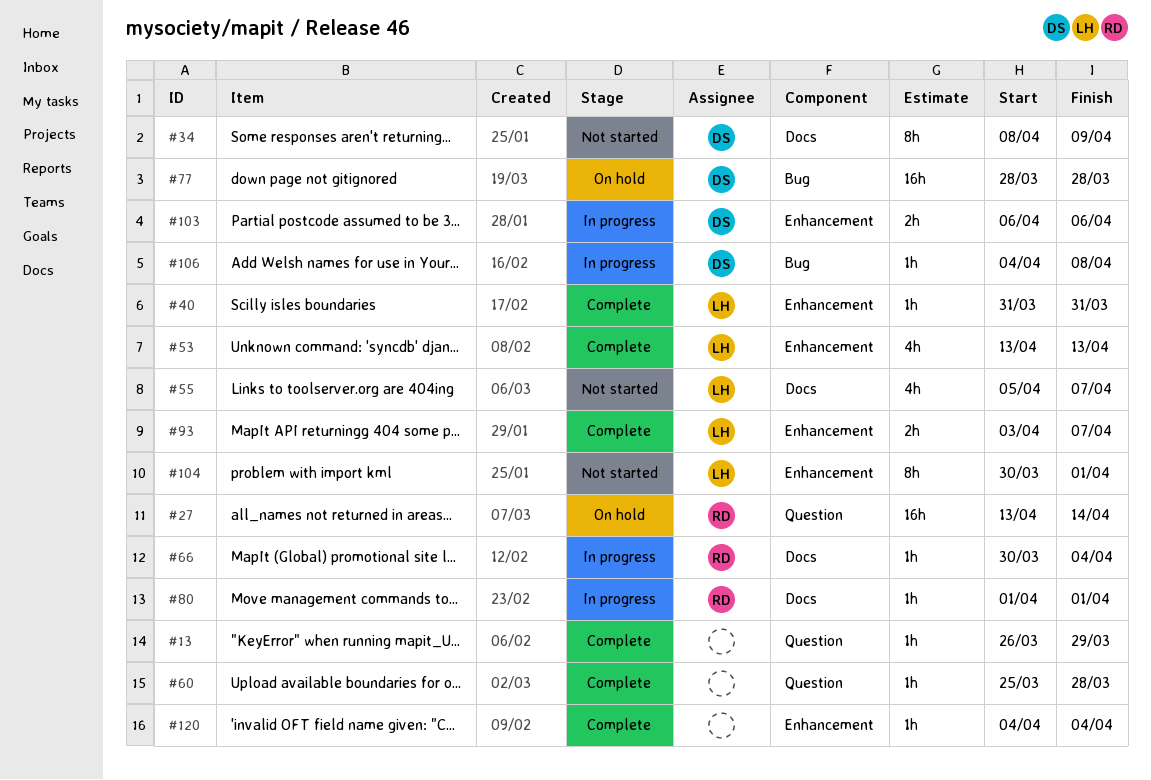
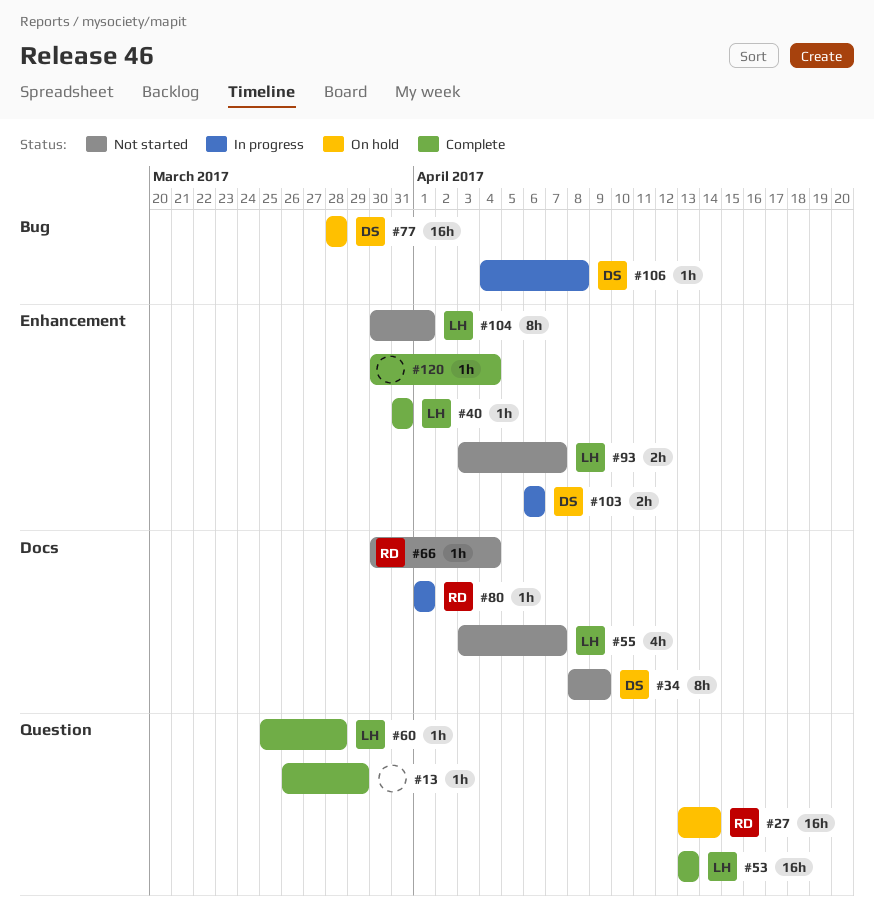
#53, label: Enhancement -> Question
#53, estimate: 4h -> 16h
#55, start: Apr 5 -> Apr 3
#60, owner: none -> LH
#66, status: In progress -> Not started
#93, status: Complete -> Not started
#120, start: Apr 4 -> Mar 30

